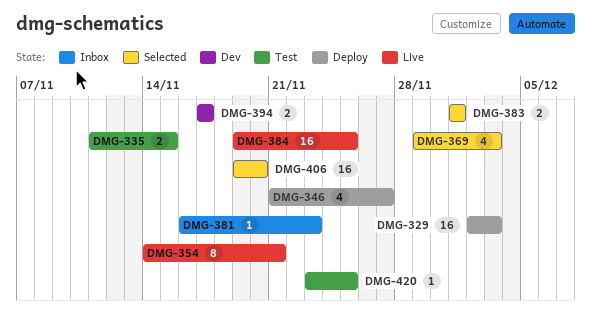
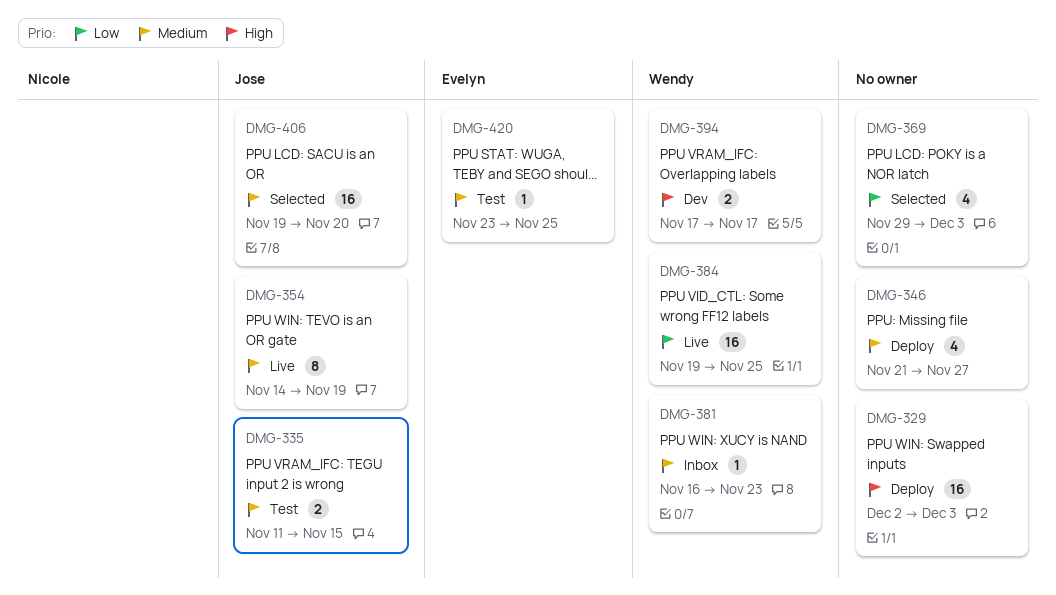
DMG-354, due: Nov 21 -> Nov 19
DMG-383: present -> none

